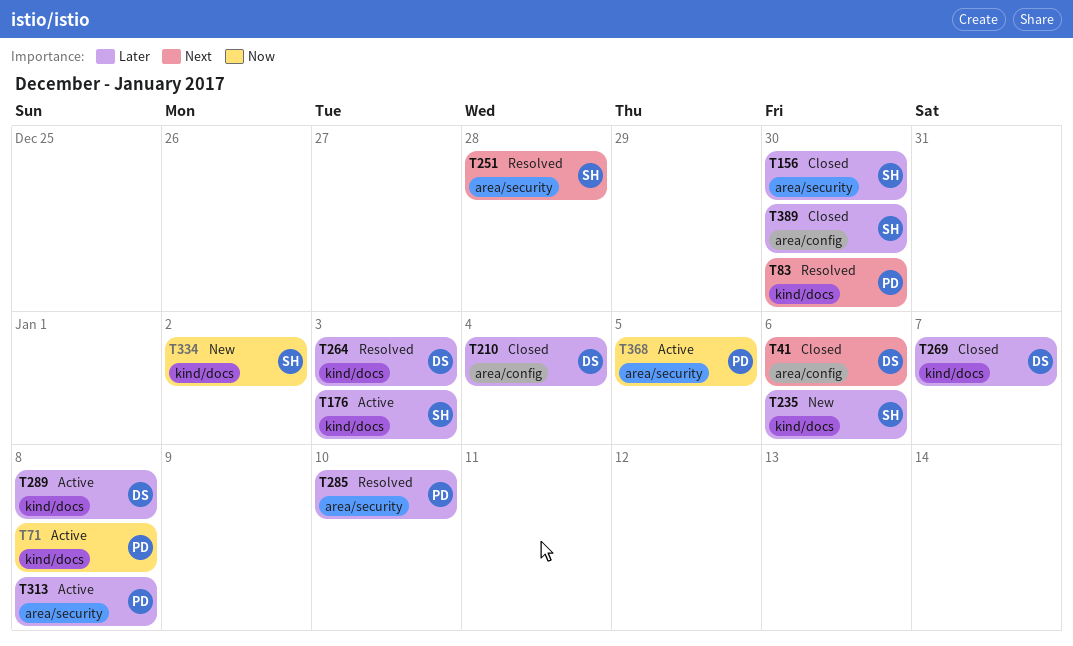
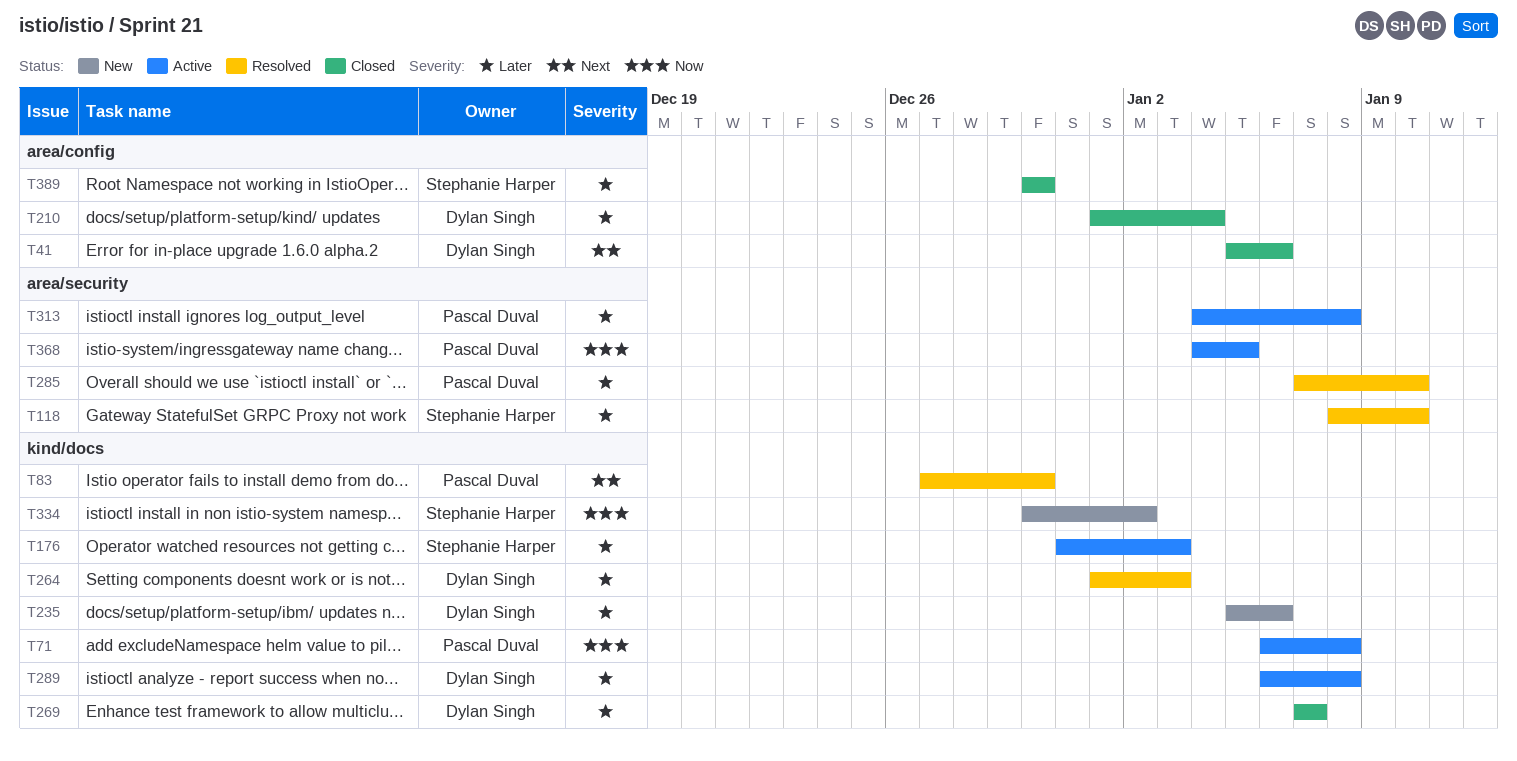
T118: none -> present
T156: present -> none
T235, owner: Stephanie Harper -> Dylan Singh
T251: present -> none

